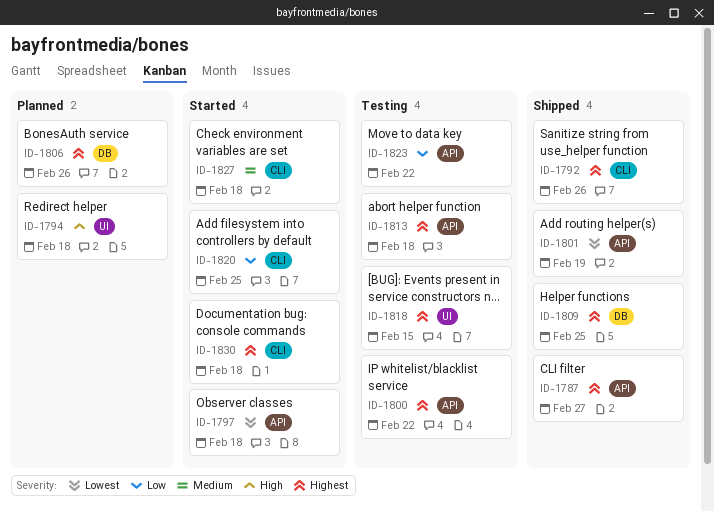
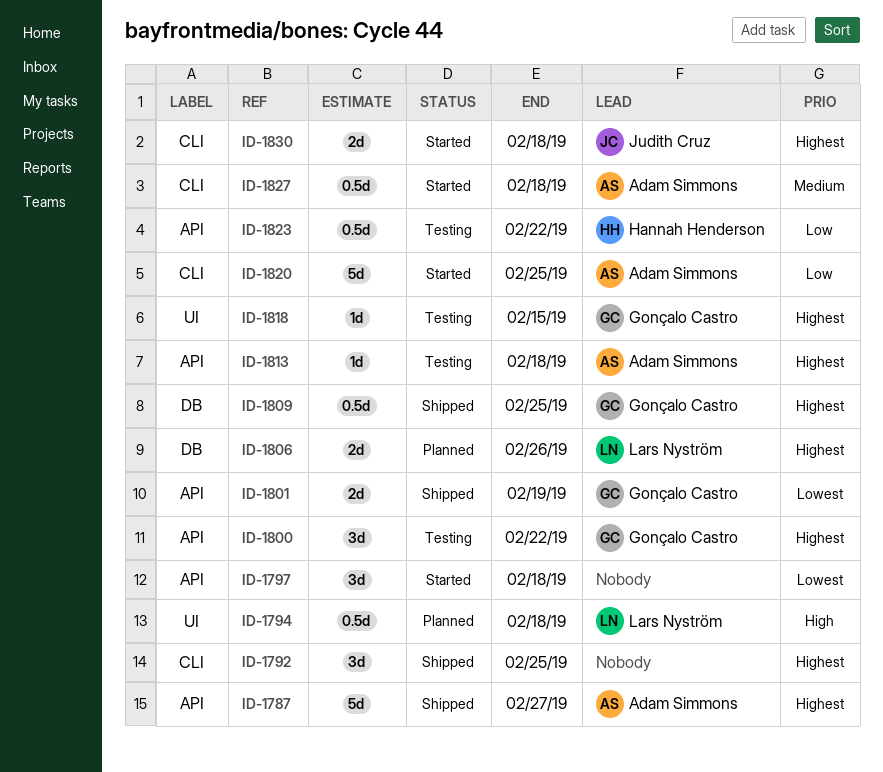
ID-1792, due: Feb 26 -> Feb 25

